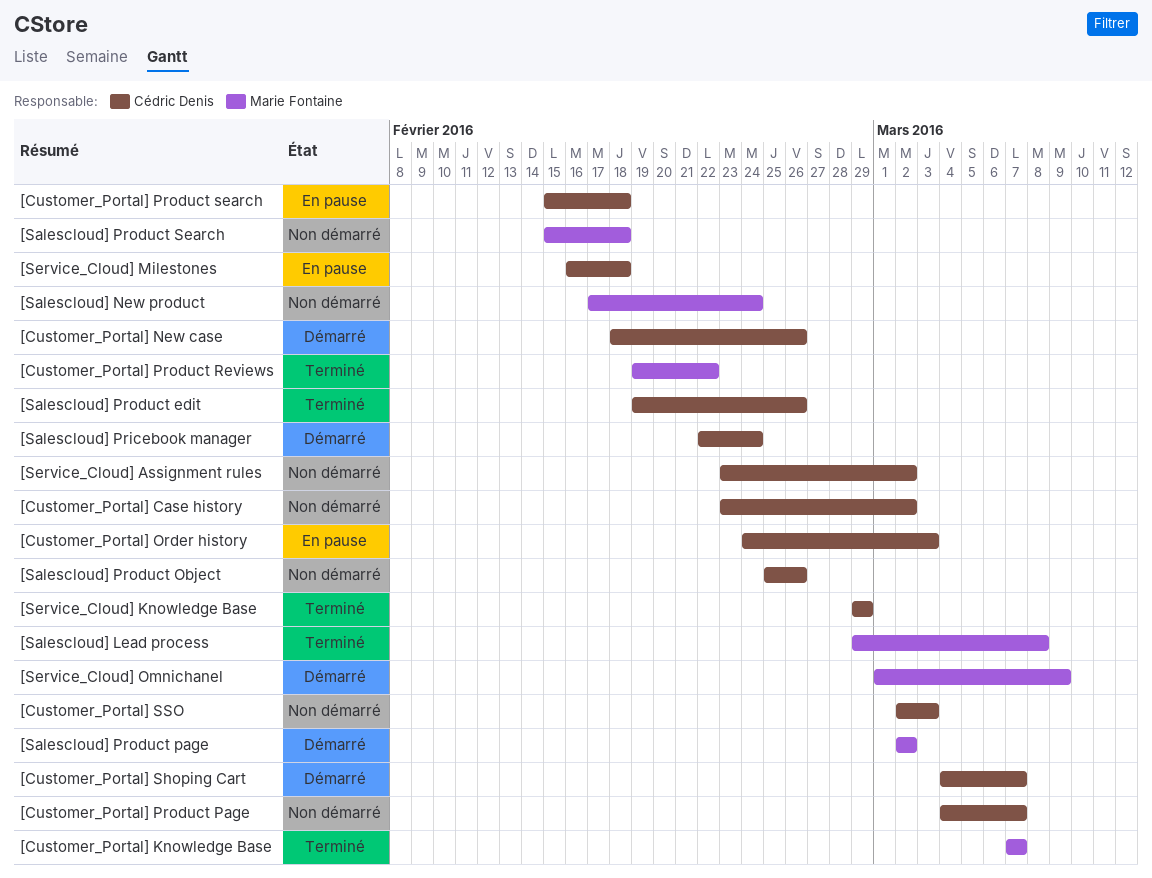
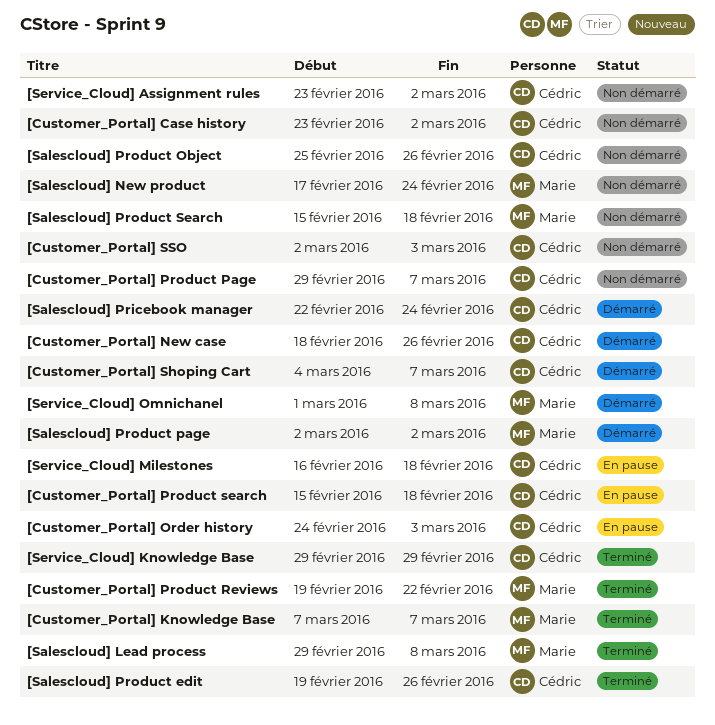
[Customer_Portal] Product Page, start: Mar 4 -> Feb 29
[Service_Cloud] Omnichanel, due: Mar 9 -> Mar 8

